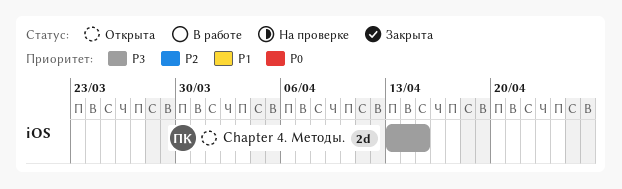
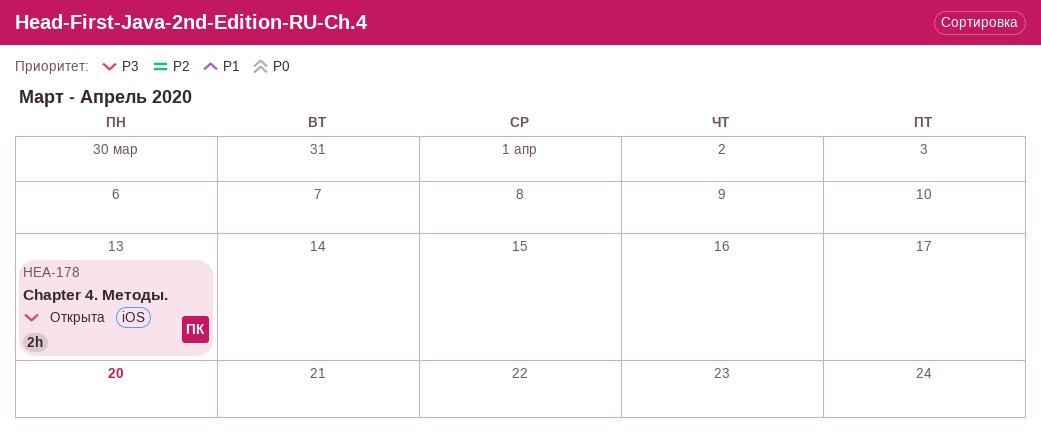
Chapter 4. Методы., estimate: 2d -> 2h
Chapter 4. Методы., due: Apr 15 -> Apr 13

